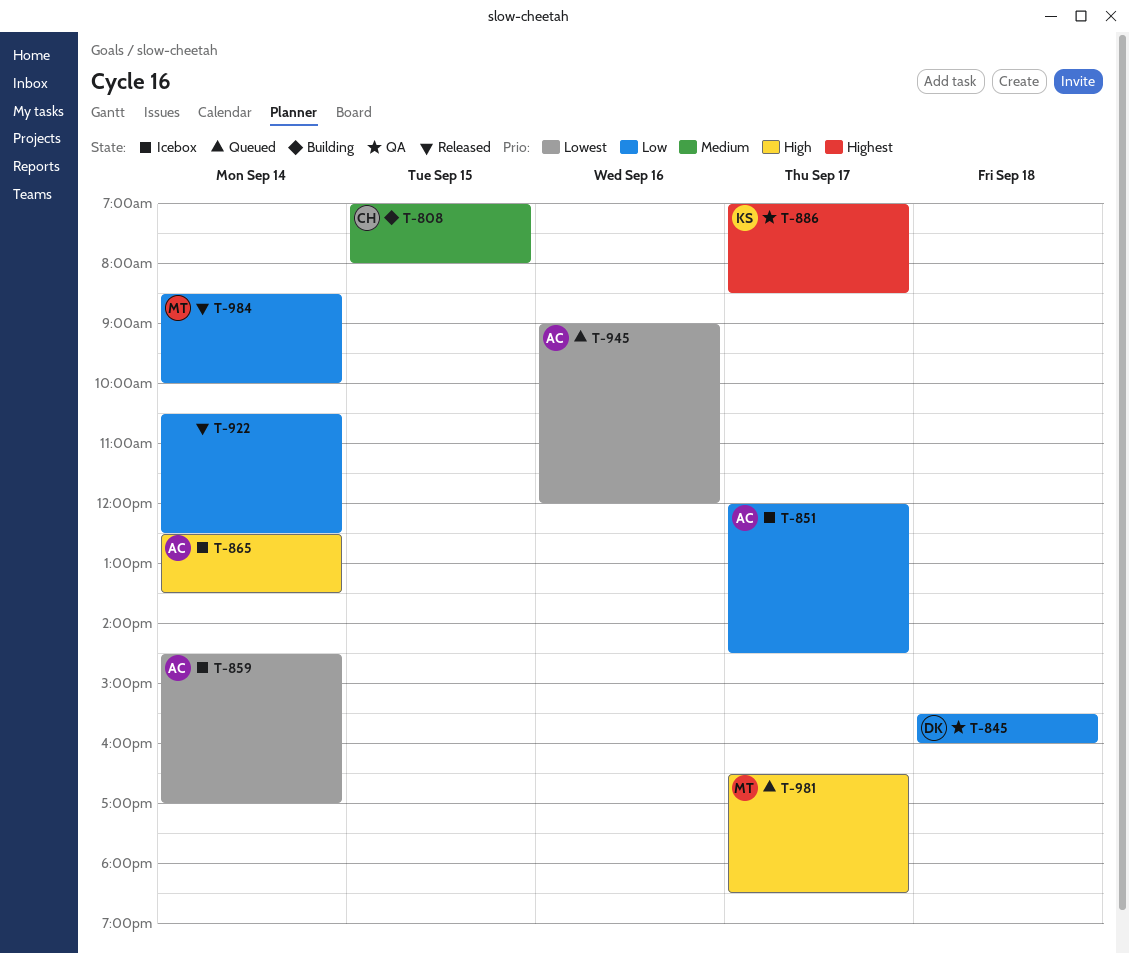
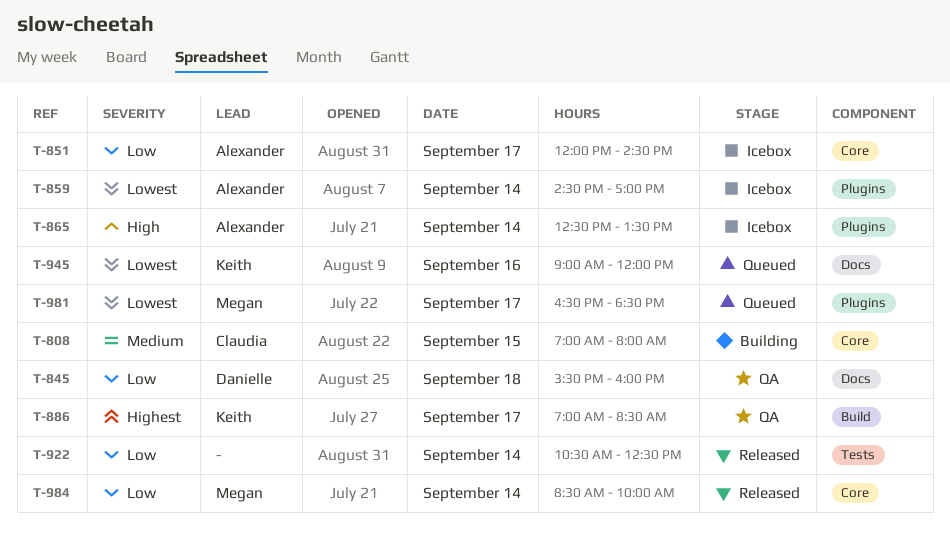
T-945, owner: Alexander -> Keith
T-981, priority: High -> Lowest

